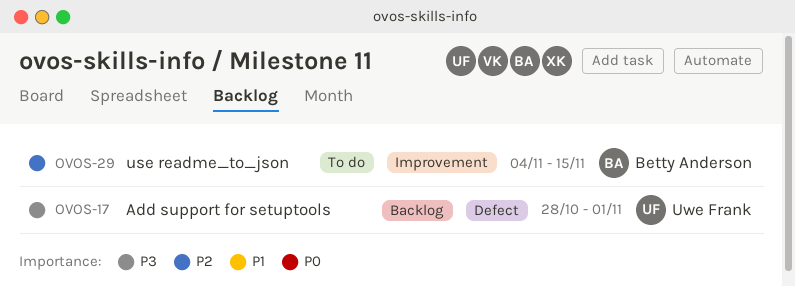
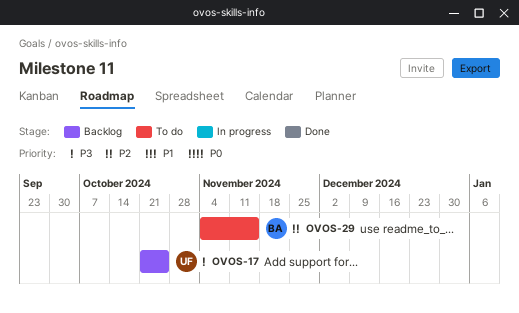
OVOS-17, start: Oct 28 -> Oct 21
OVOS-17, due: Nov 1 -> Oct 25

